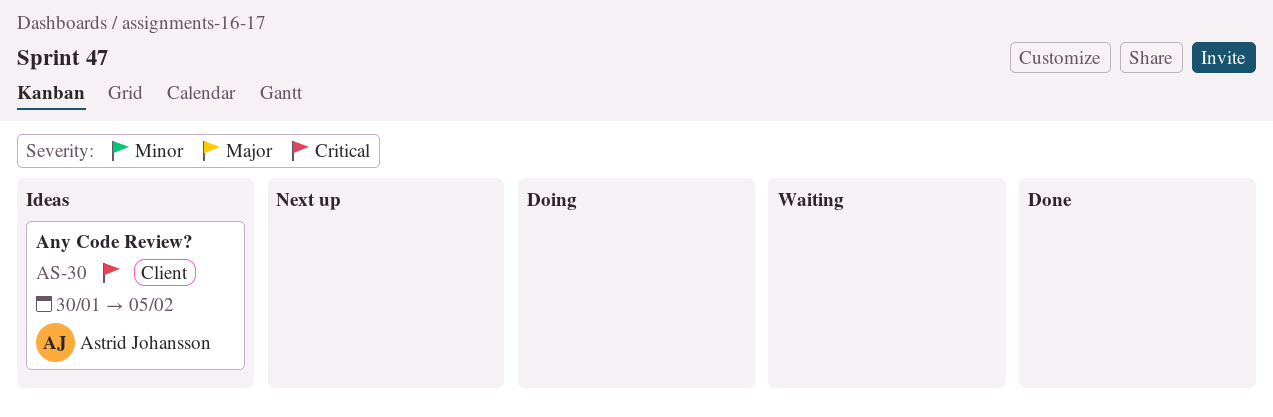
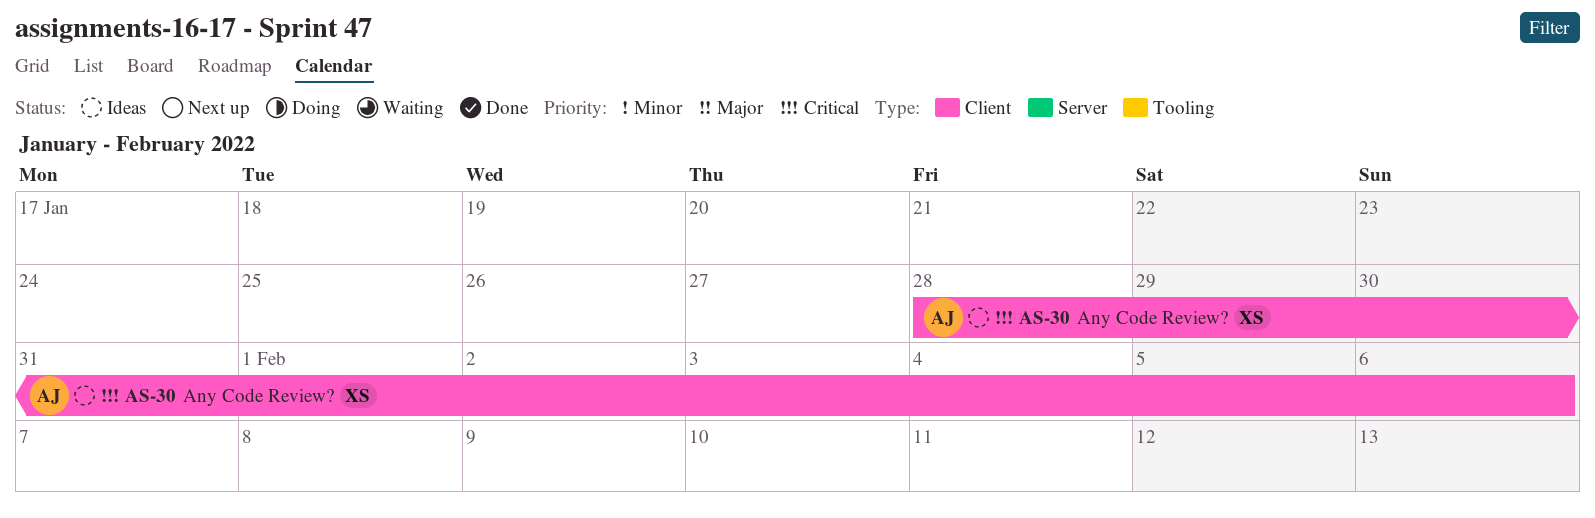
AS-30, start: Jan 30 -> Jan 28
AS-30, due: Feb 5 -> Feb 6

